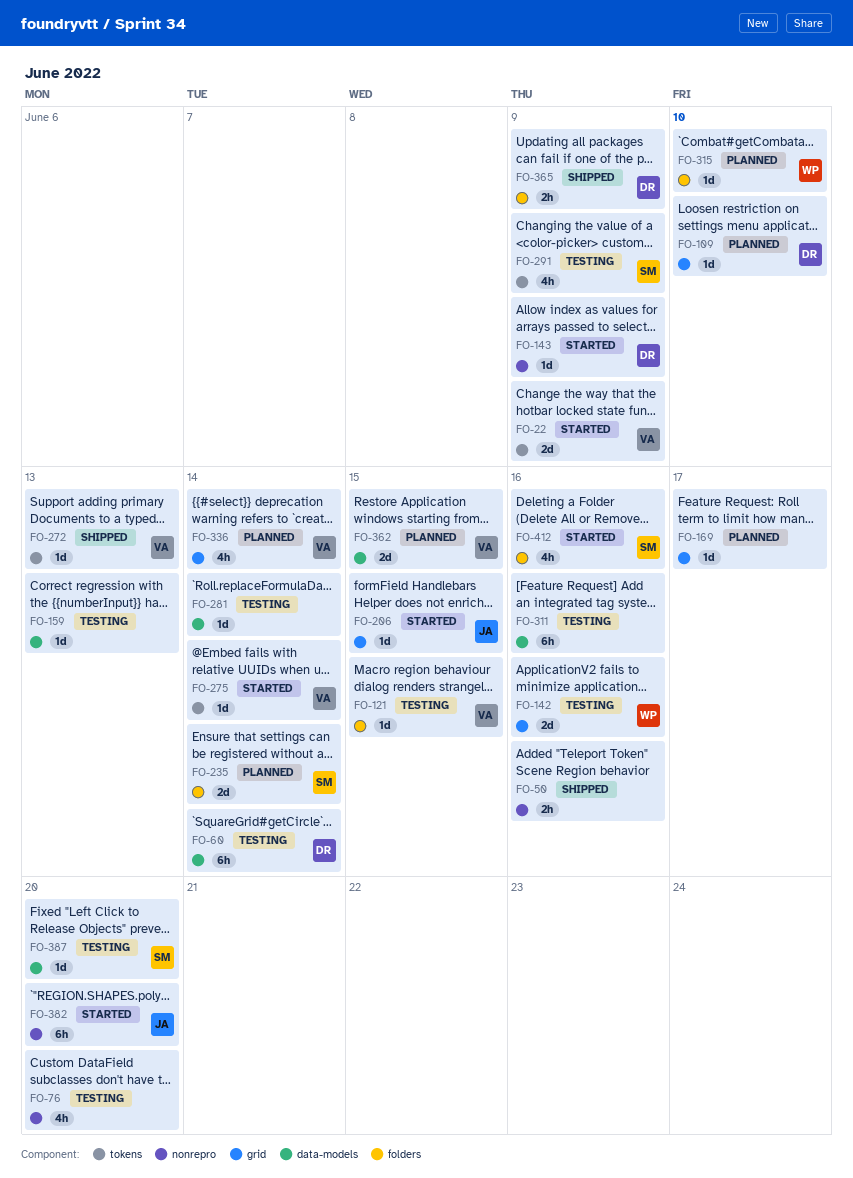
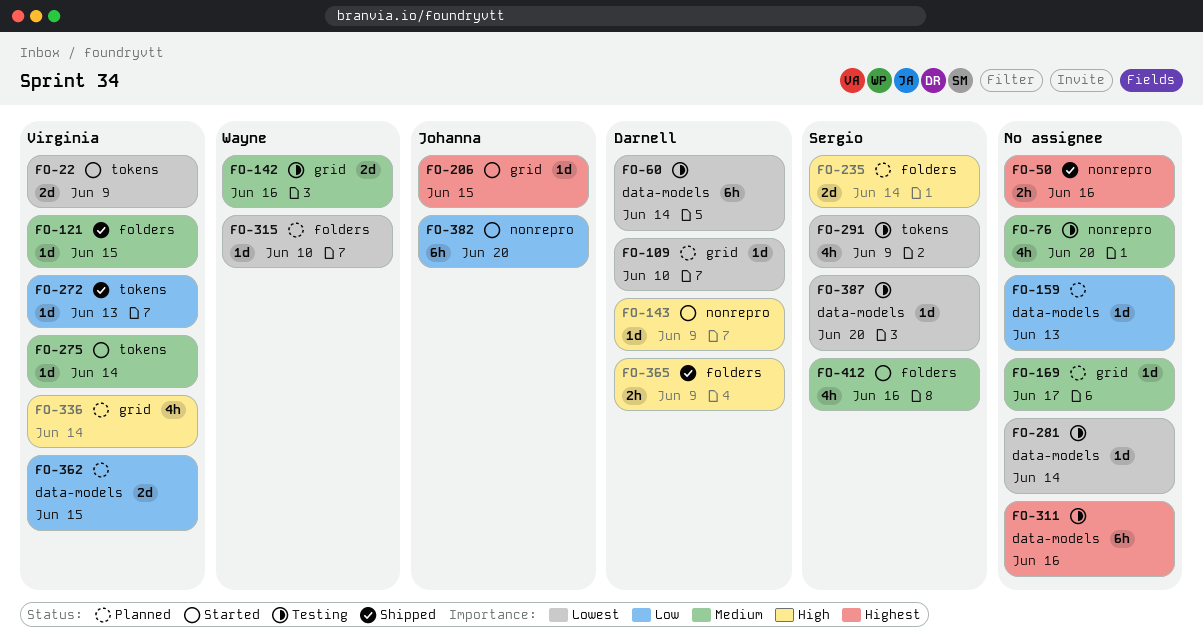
FO-121, status: Testing -> Shipped
FO-159, status: Testing -> Planned

